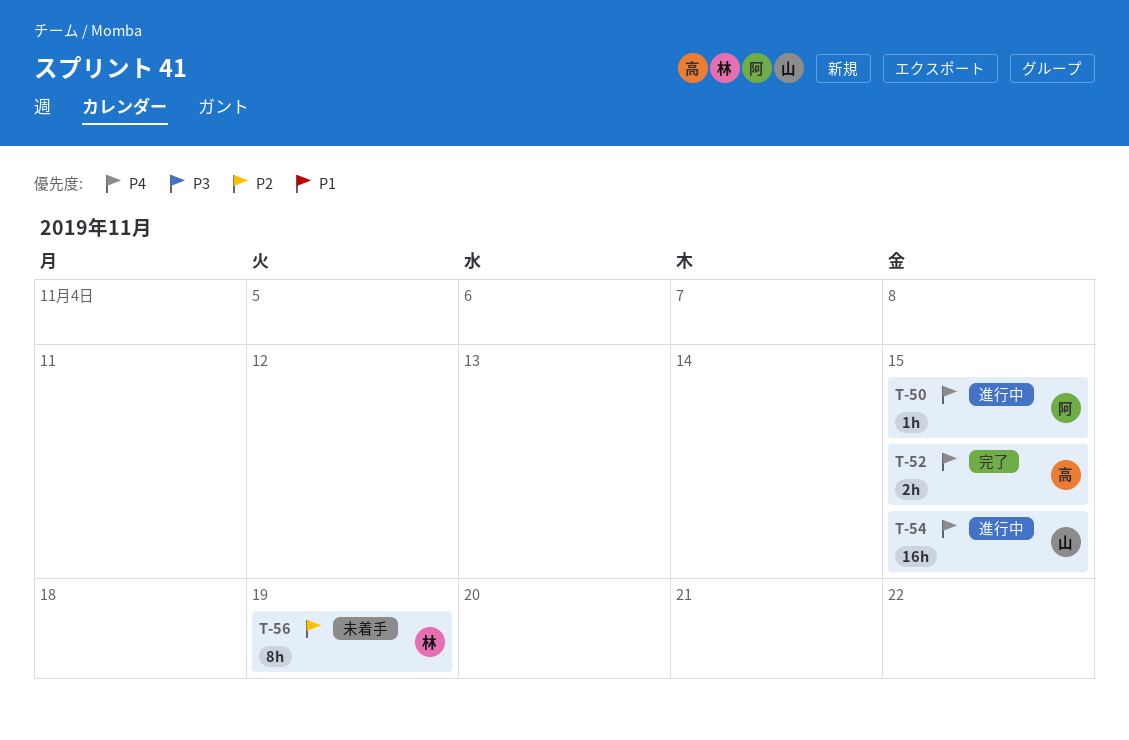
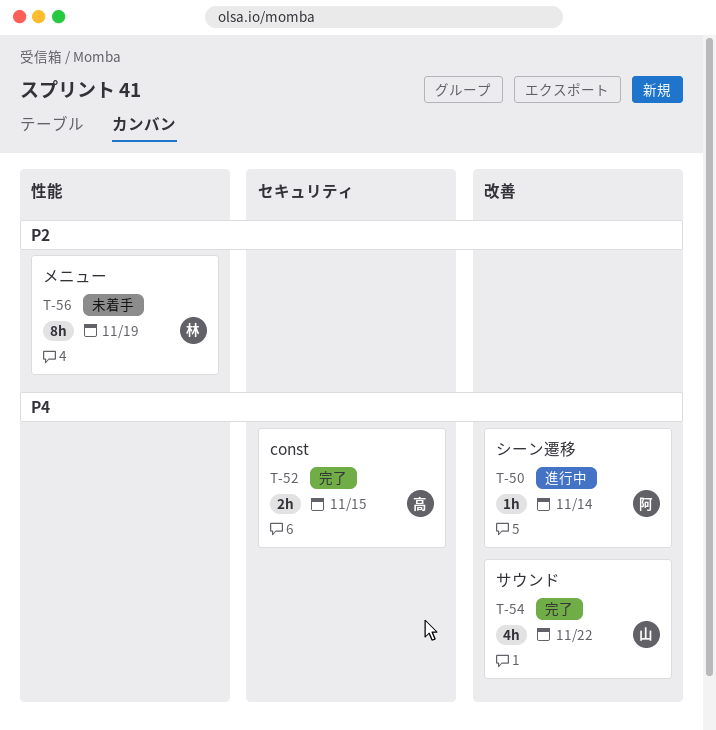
T-50, due: Nov 15 -> Nov 14
T-54, status: 進行中 -> 完了
T-54, estimate: 16h -> 4h
T-54, due: Nov 15 -> Nov 22

